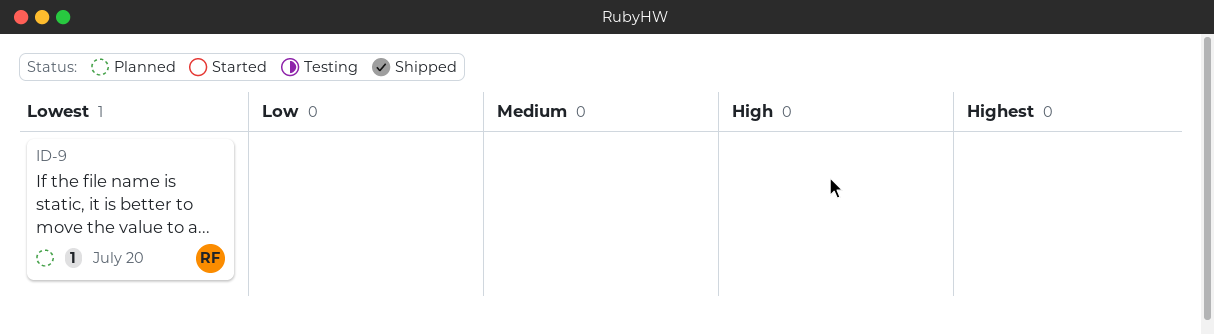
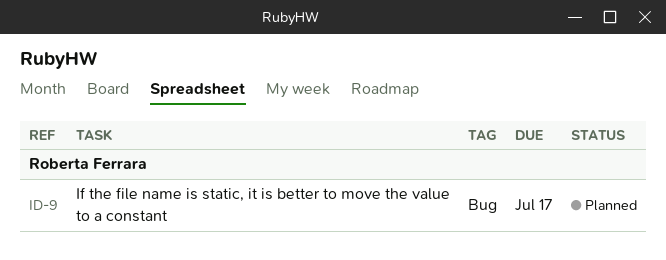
ID-9, due: Jul 20 -> Jul 17

